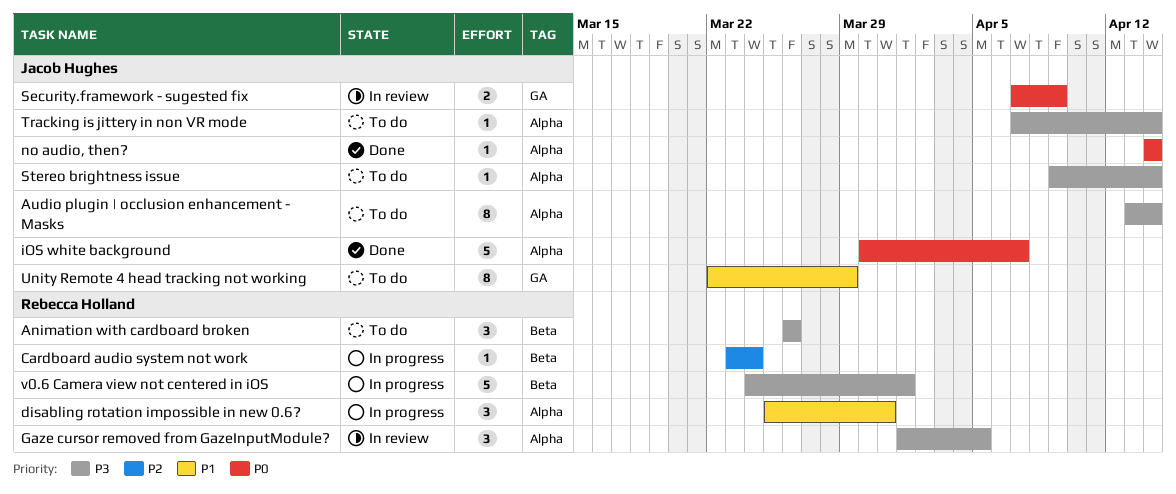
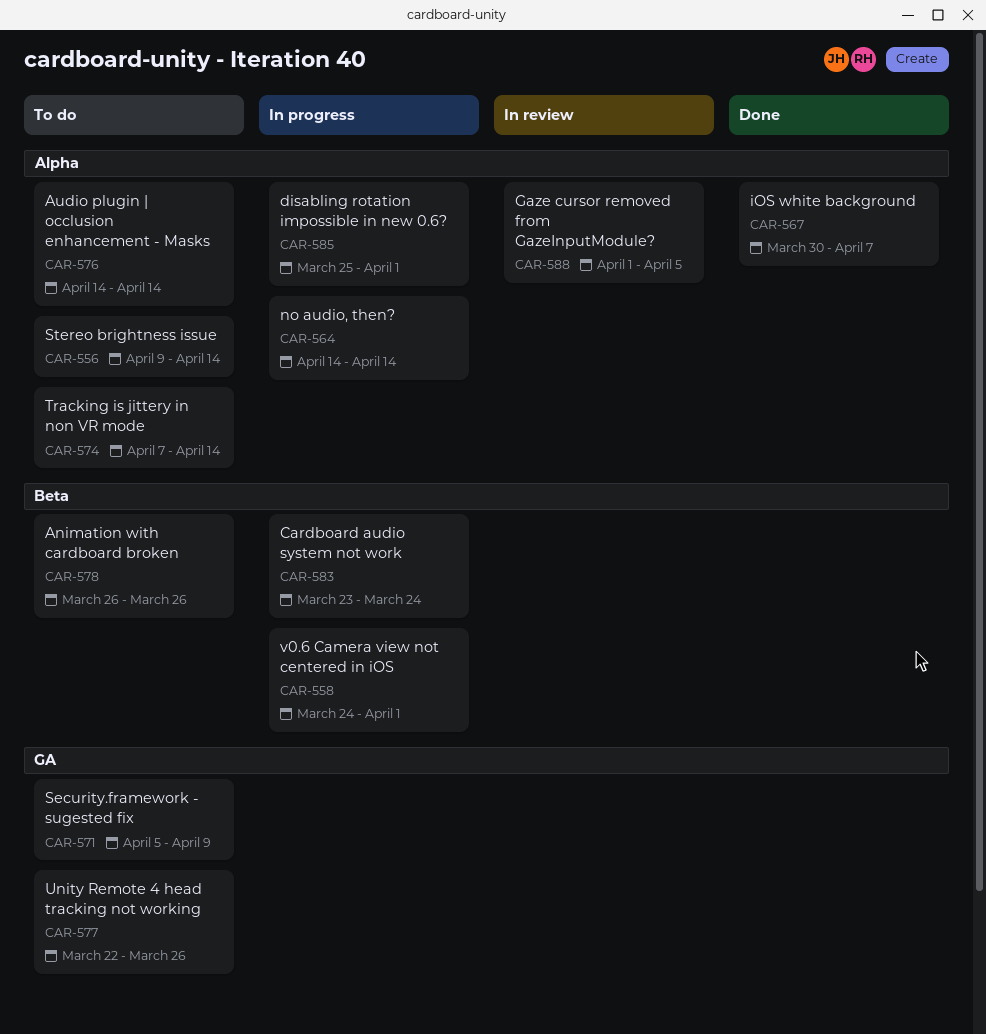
Audio plugin | occlusion enhancement - Masks, start: Apr 13 -> Apr 14
disabling rotation impossible in new 0.6?, due: Mar 31 -> Apr 1
no audio, then?, status: Done -> In progress
Security.framework - sugested fix, status: In review -> To do
Security.framework - sugested fix, start: Apr 7 -> Apr 5
Unity Remote 4 head tracking not working, due: Mar 29 -> Mar 26

